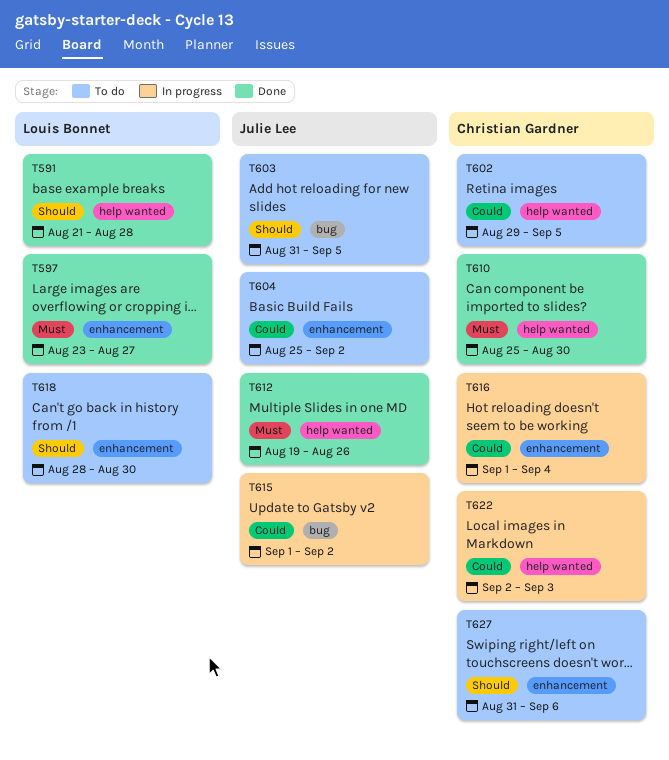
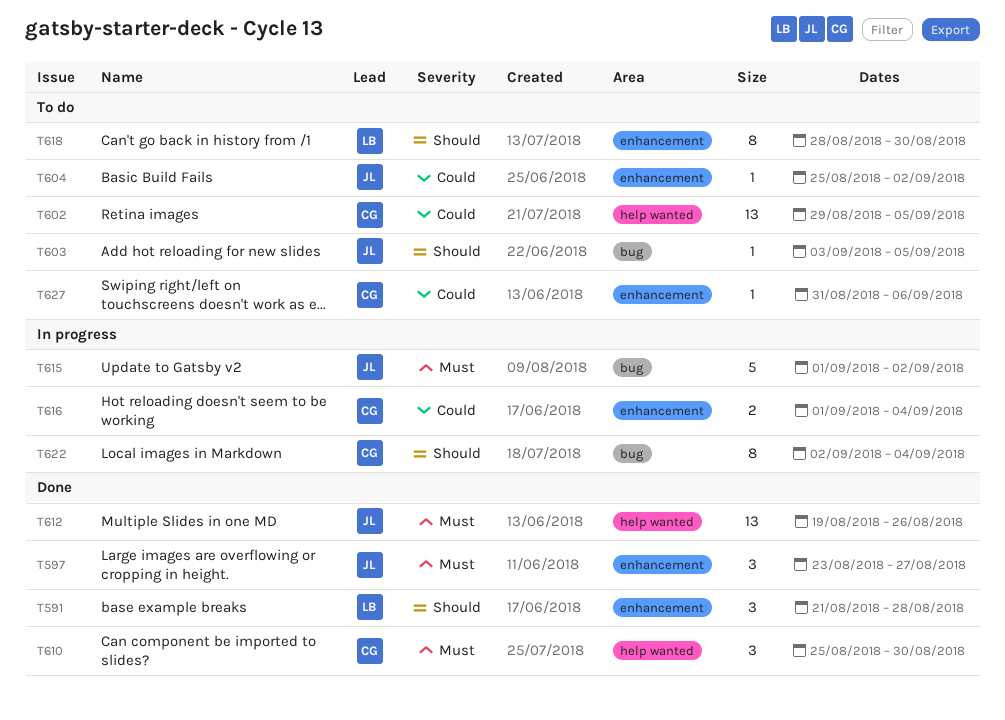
T591, label: help wanted -> enhancement
T597, owner: Louis Bonnet -> Julie Lee
T603, start: Aug 31 -> Sep 3
T615, priority: Could -> Must
T622, priority: Could -> Should
T622, label: help wanted -> bug
T622, due: Sep 3 -> Sep 4
T627, priority: Should -> Could

